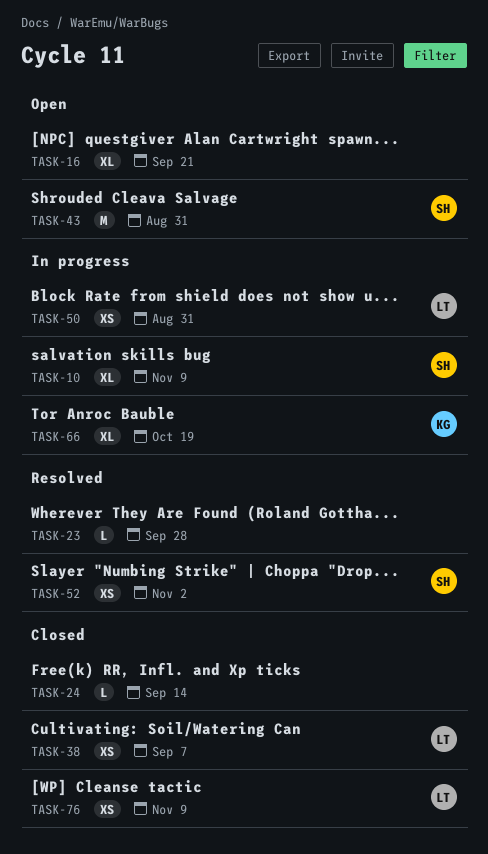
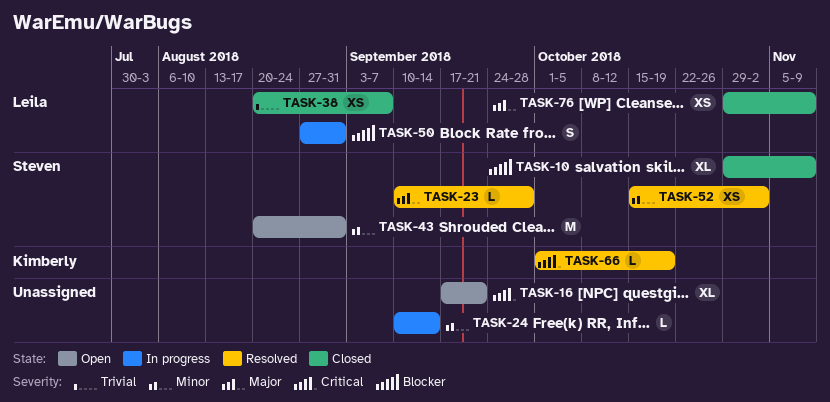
TASK-10, status: In progress -> Closed
TASK-23, owner: none -> Steven
TASK-24, status: Closed -> In progress
TASK-50, estimate: XS -> S
TASK-66, status: In progress -> Resolved
TASK-66, estimate: XL -> L

